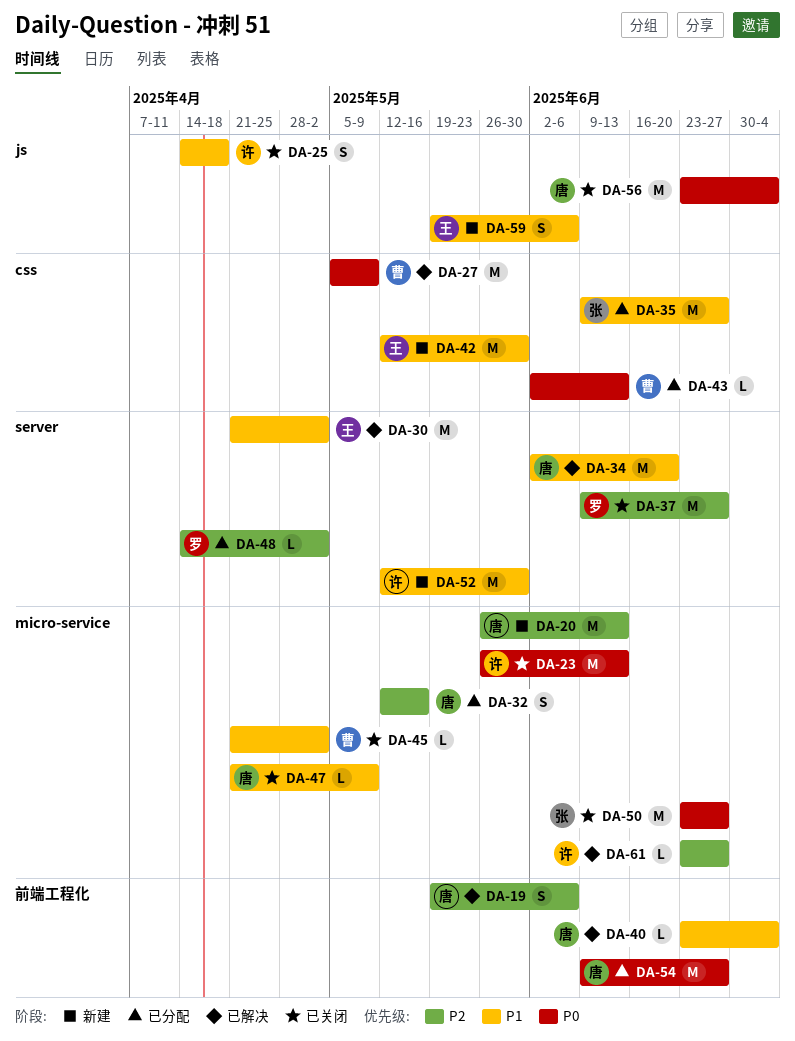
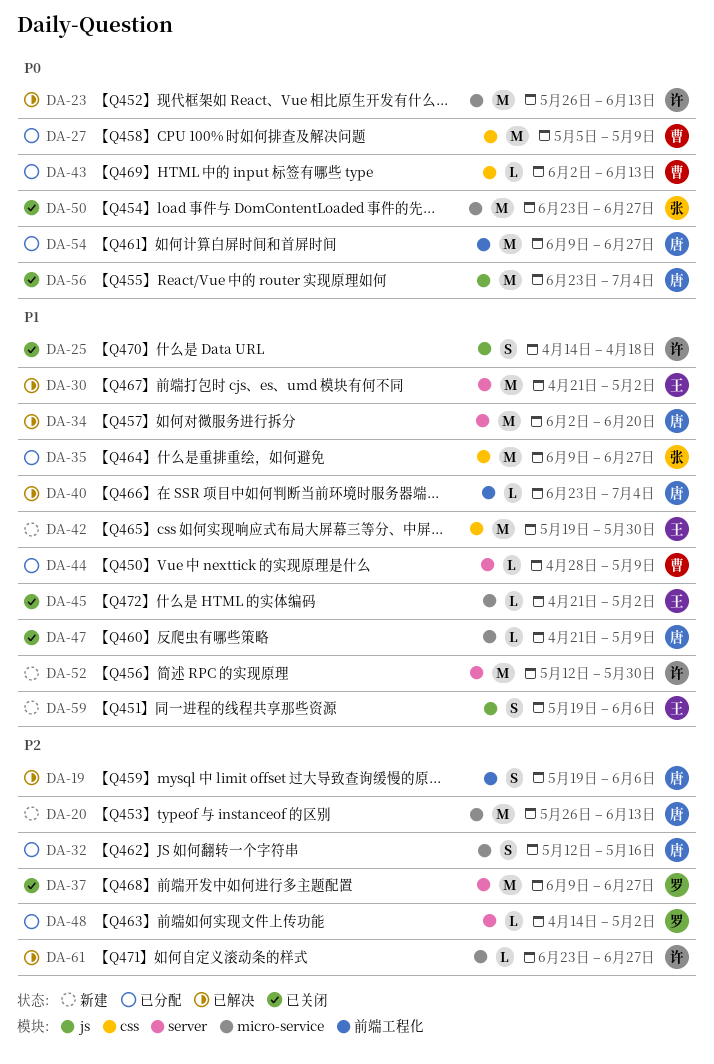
DA-23, status: 已关闭 -> 已解决
DA-27, status: 已解决 -> 已分配
DA-42, start: May 12 -> May 19
DA-44: none -> present
DA-45, owner: 曹 -> 王

